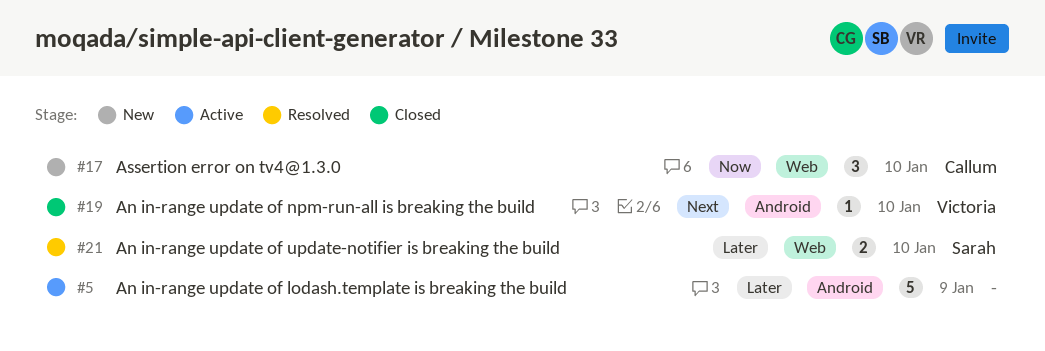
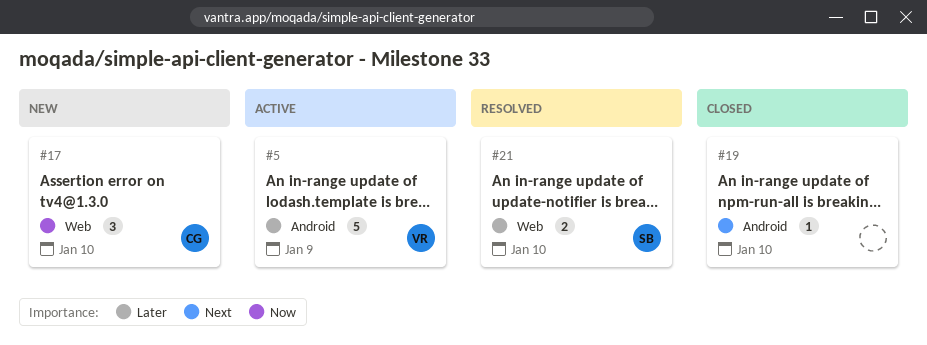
#5, owner: none -> Victoria
#19, owner: Victoria -> none

